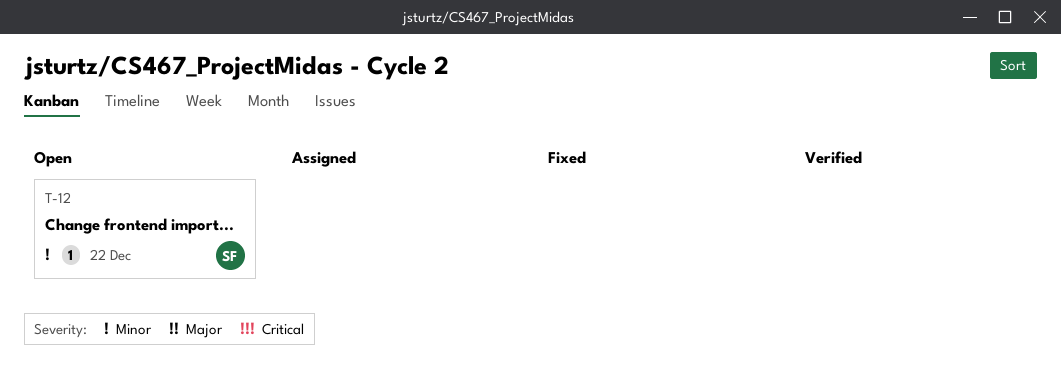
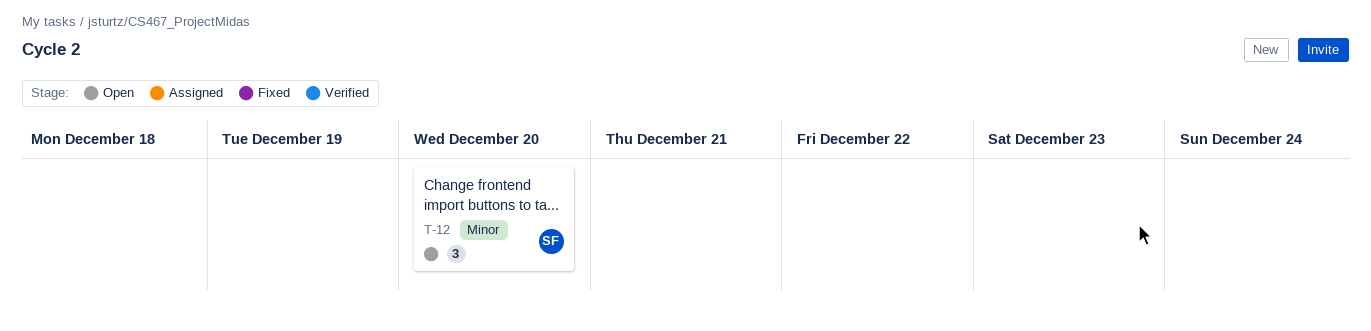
T-12, estimate: 1 -> 3
T-12, due: Dec 22 -> Dec 20

